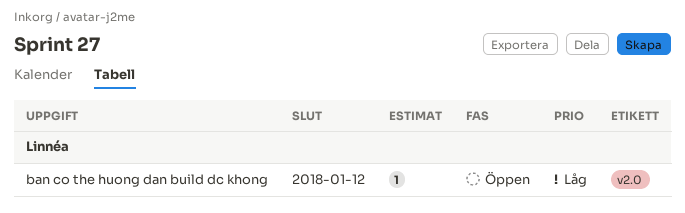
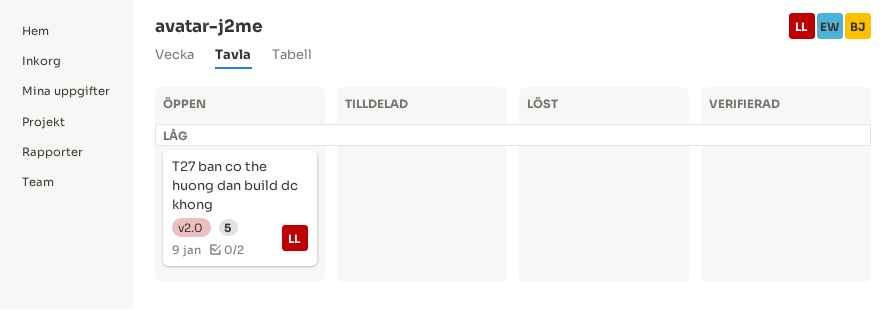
ban co the huong dan build dc khong, estimate: 1 -> 5
ban co the huong dan build dc khong, due: Jan 12 -> Jan 9

